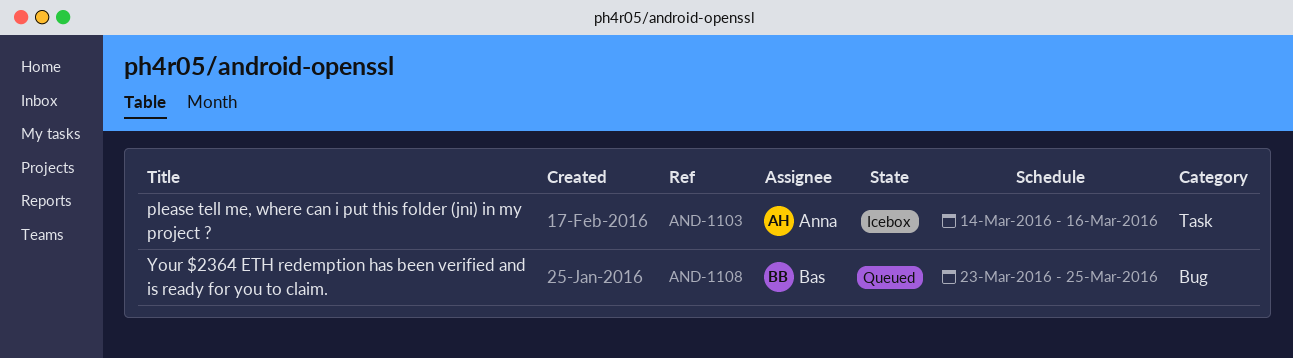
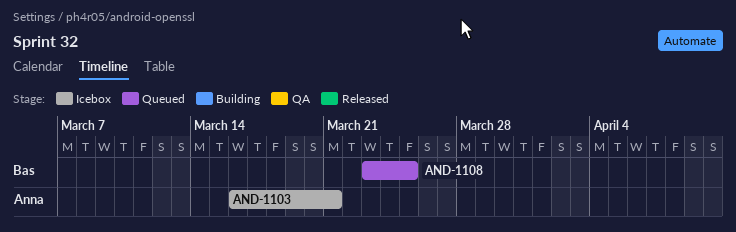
AND-1103, start: Mar 14 -> Mar 16
AND-1103, due: Mar 16 -> Mar 21

